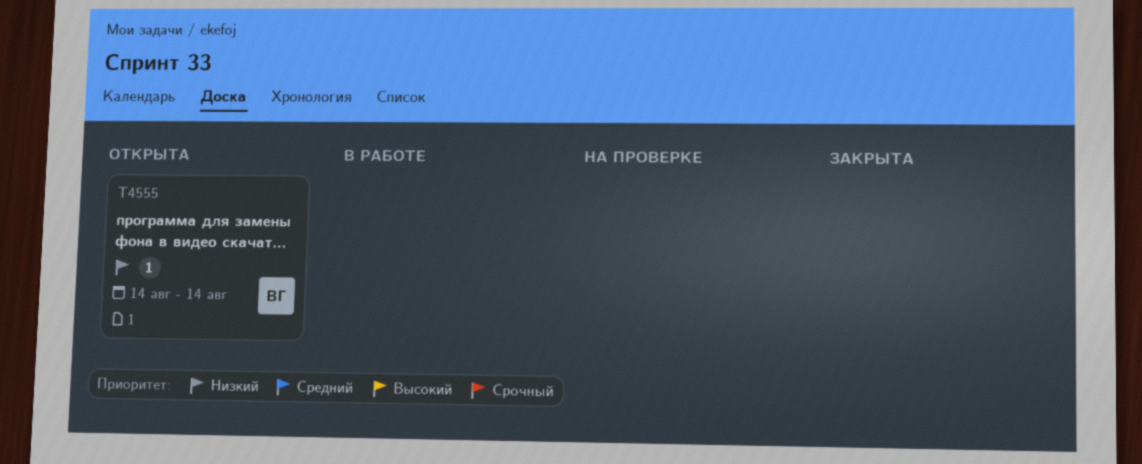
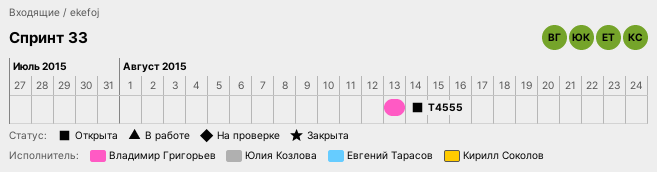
T4555, start: Aug 14 -> Aug 13
T4555, due: Aug 14 -> Aug 13

